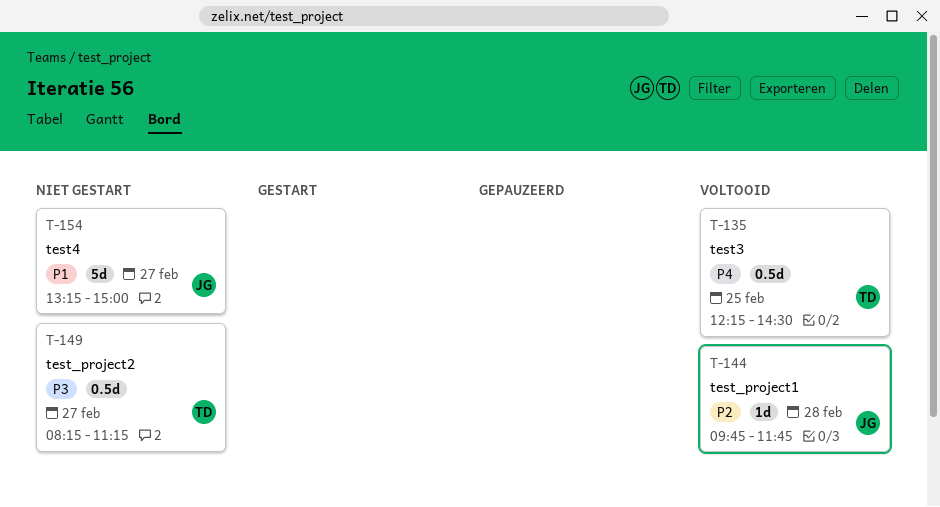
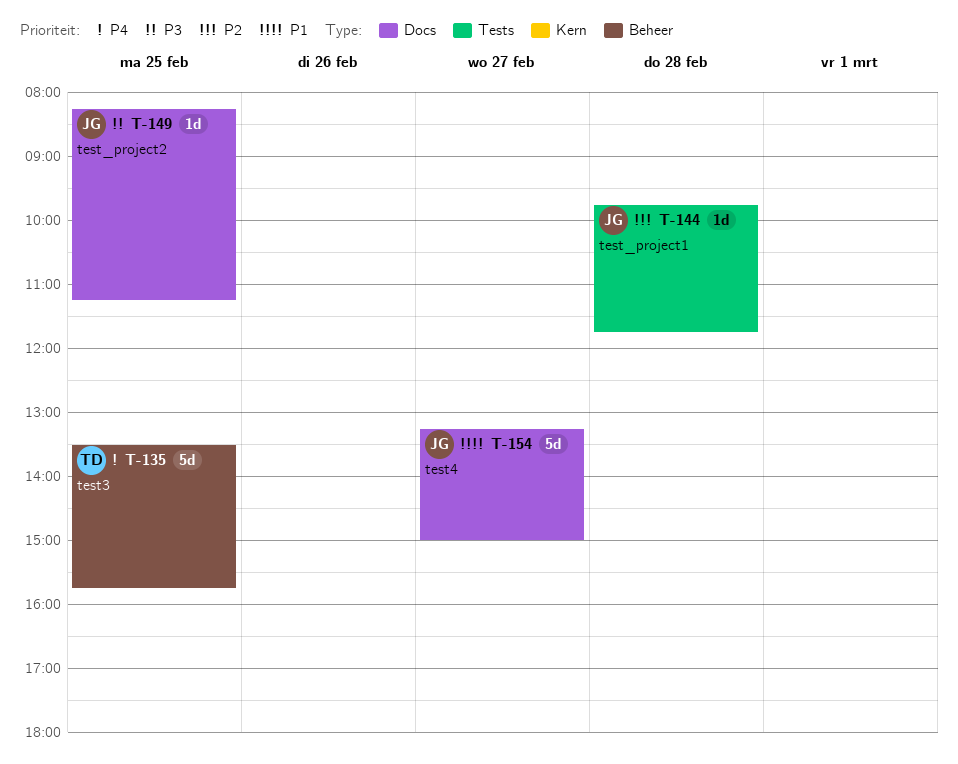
T-135, estimate: 0.5d -> 5d
T-135, begins: 12:15 -> 13:30
T-135, ends: 14:30 -> 15:45
T-149, owner: TD -> JG
T-149, estimate: 0.5d -> 1d
T-149, day: Feb 27 -> Feb 25

